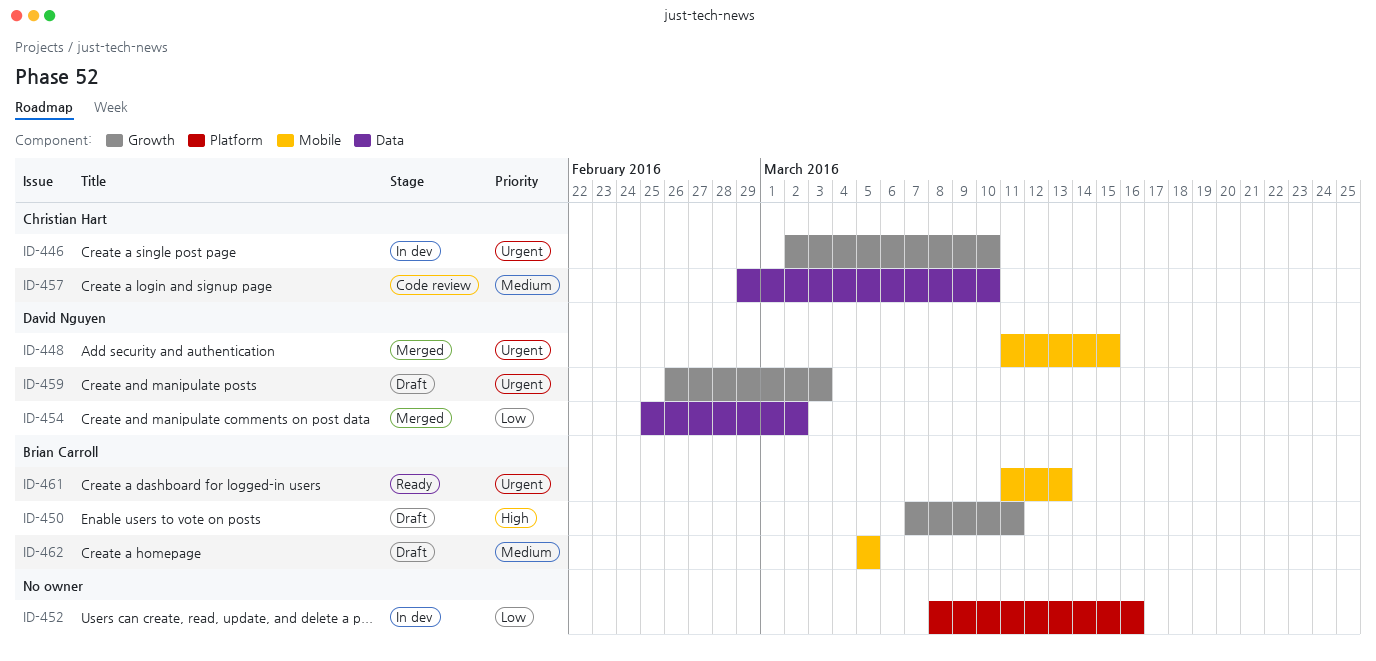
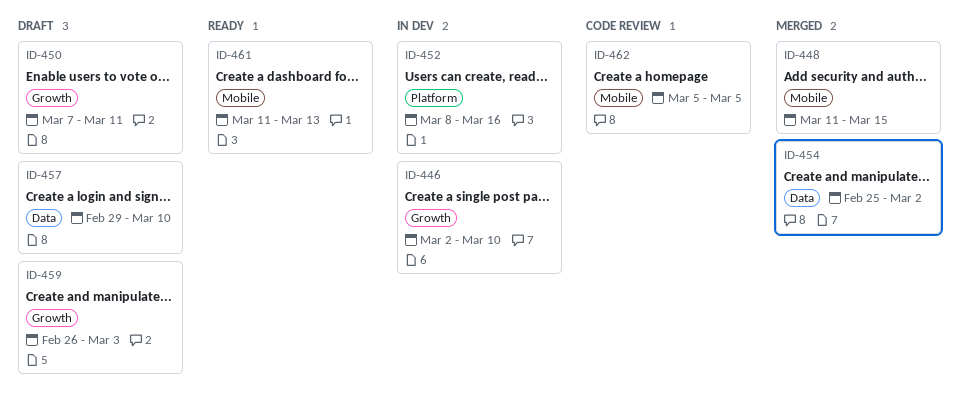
ID-457, status: Code review -> Draft
ID-462, status: Draft -> Code review

